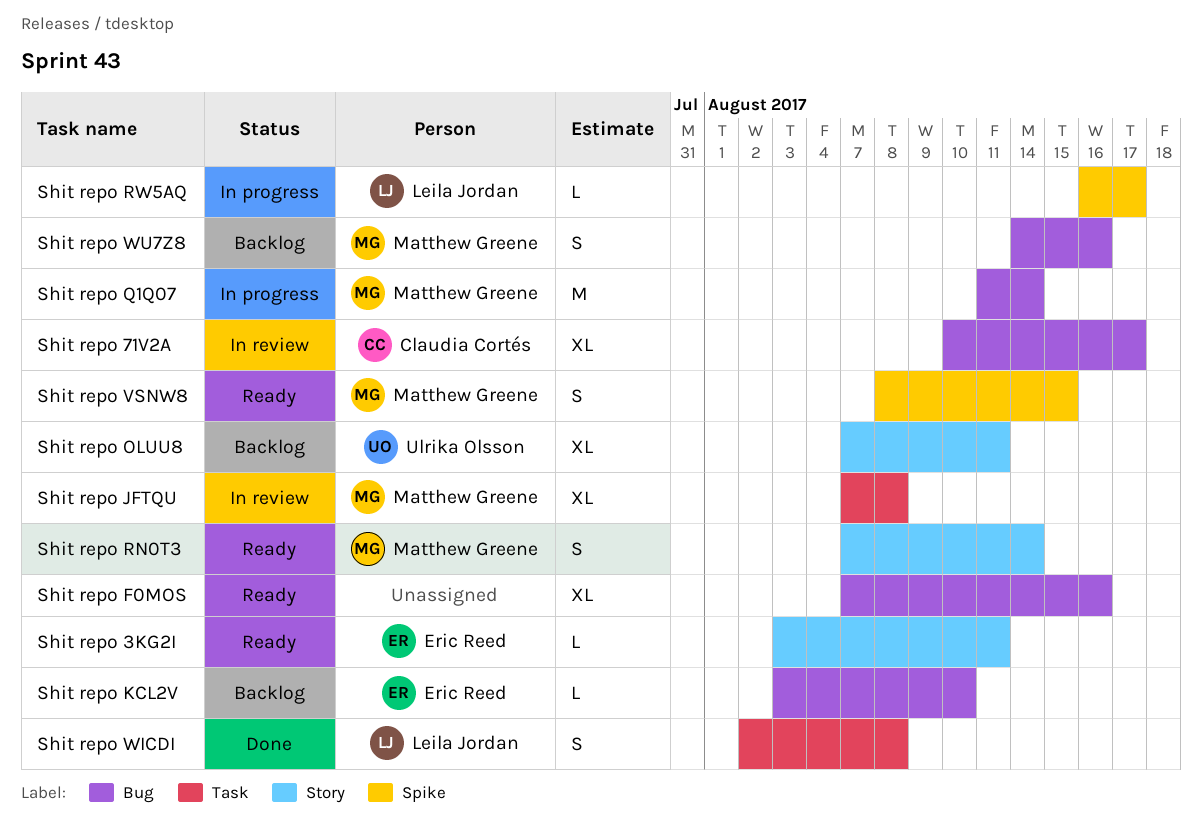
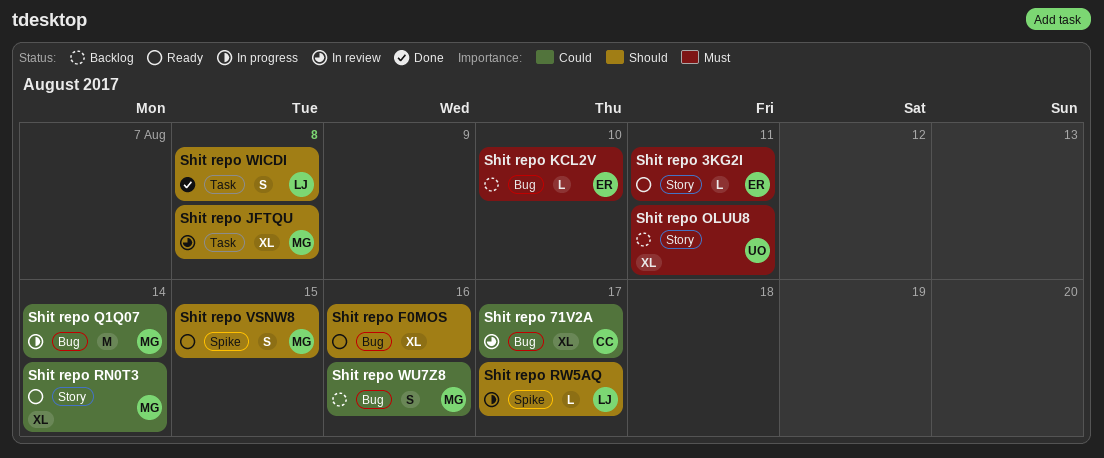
Shit repo RN0T3, estimate: S -> XL

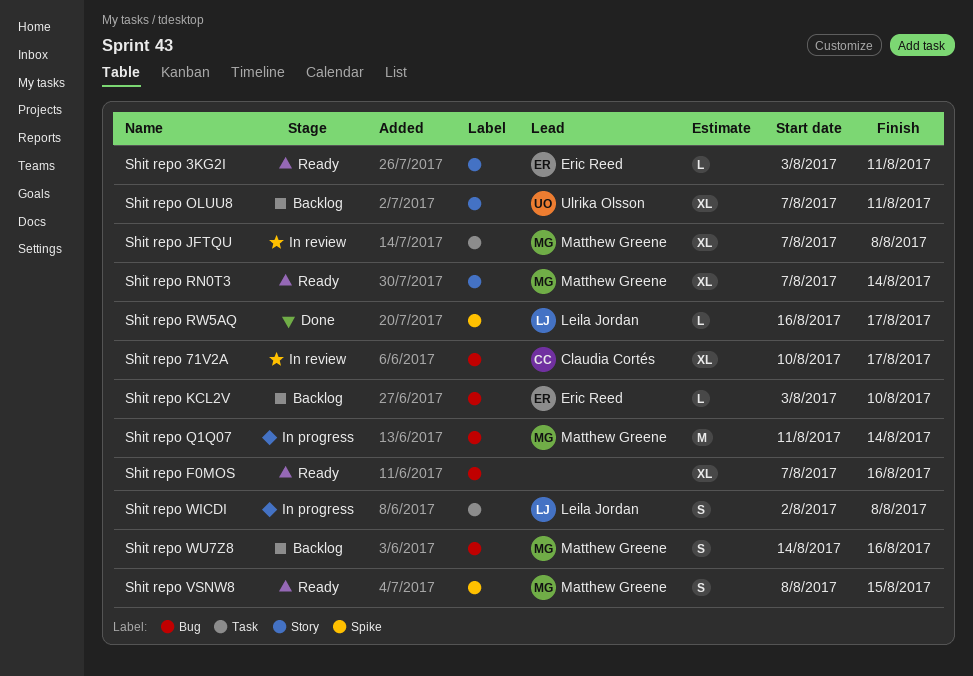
Shit repo RW5AQ, status: In progress -> Done
Shit repo WICDI, status: Done -> In progress

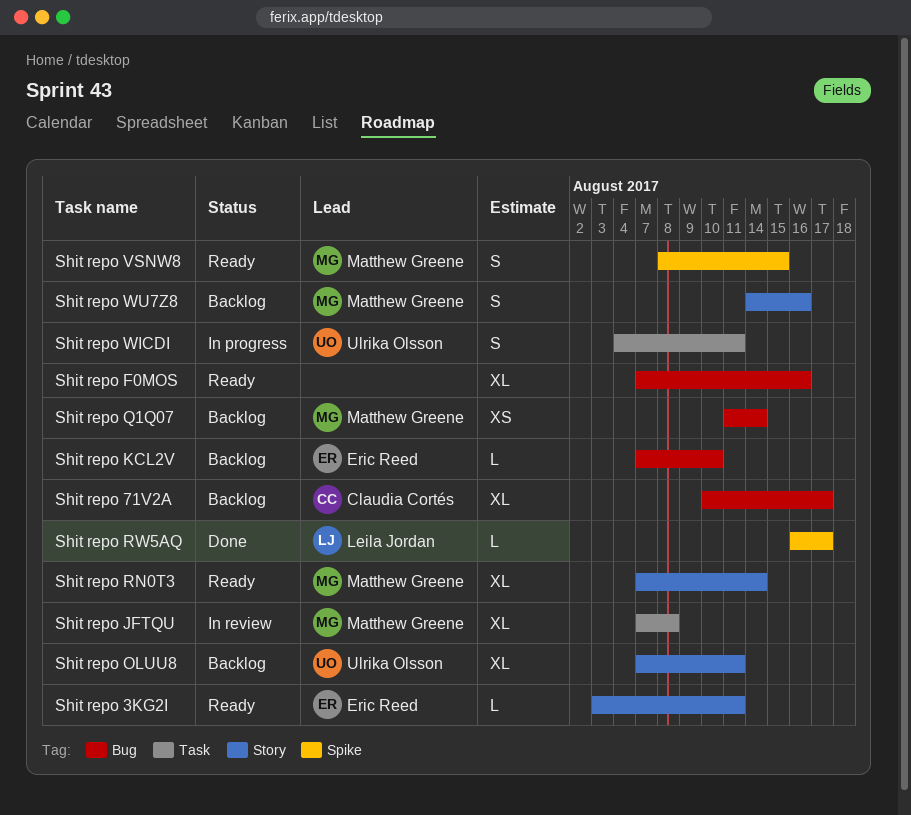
Shit repo 71V2A, status: In review -> Backlog
Shit repo KCL2V, start: Aug 3 -> Aug 7
Shit repo Q1Q07, status: In progress -> Backlog
Shit repo Q1Q07, estimate: M -> XS
Shit repo WICDI, owner: Leila Jordan -> Ulrika Olsson
Shit repo WICDI, start: Aug 2 -> Aug 4
Shit repo WICDI, due: Aug 8 -> Aug 11
Shit repo WU7Z8, label: Bug -> Story

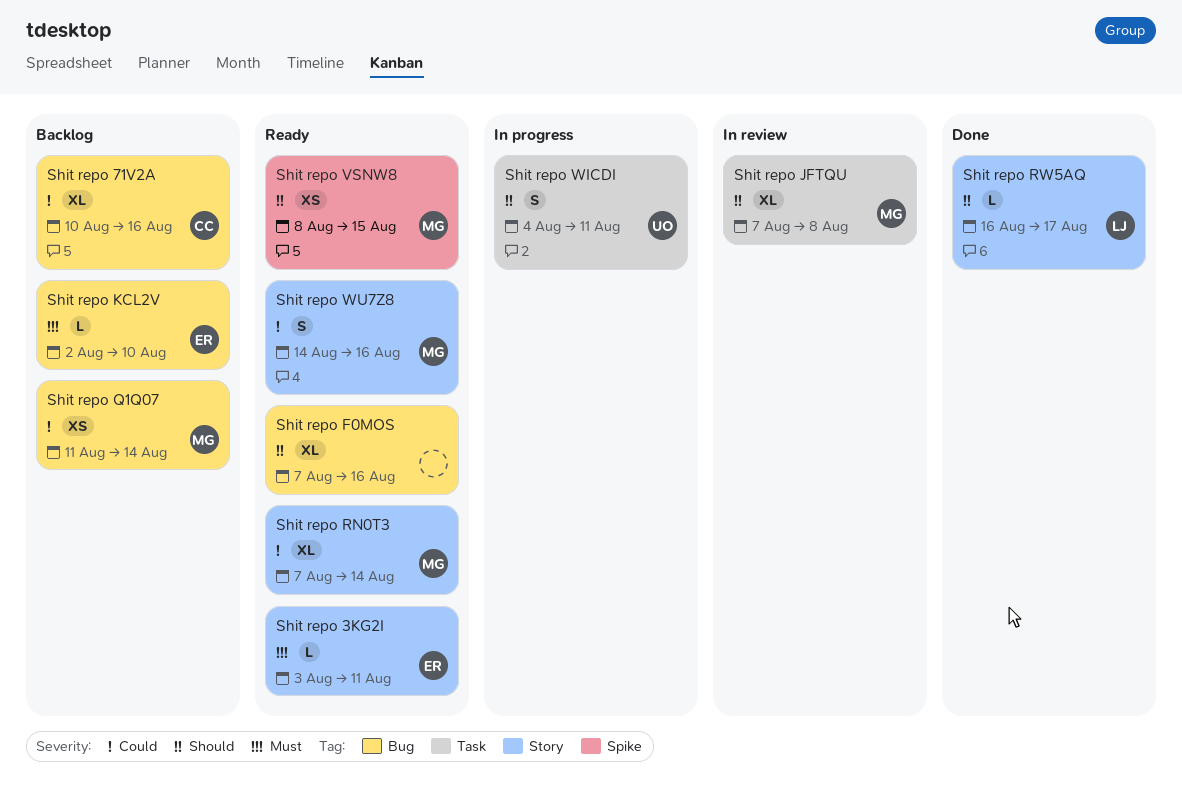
Shit repo 71V2A, due: Aug 17 -> Aug 16
Shit repo KCL2V, start: Aug 7 -> Aug 2
Shit repo OLUU8: present -> none
Shit repo RW5AQ, label: Spike -> Story
Shit repo VSNW8, estimate: S -> XS
Shit repo WU7Z8, status: Backlog -> Ready

